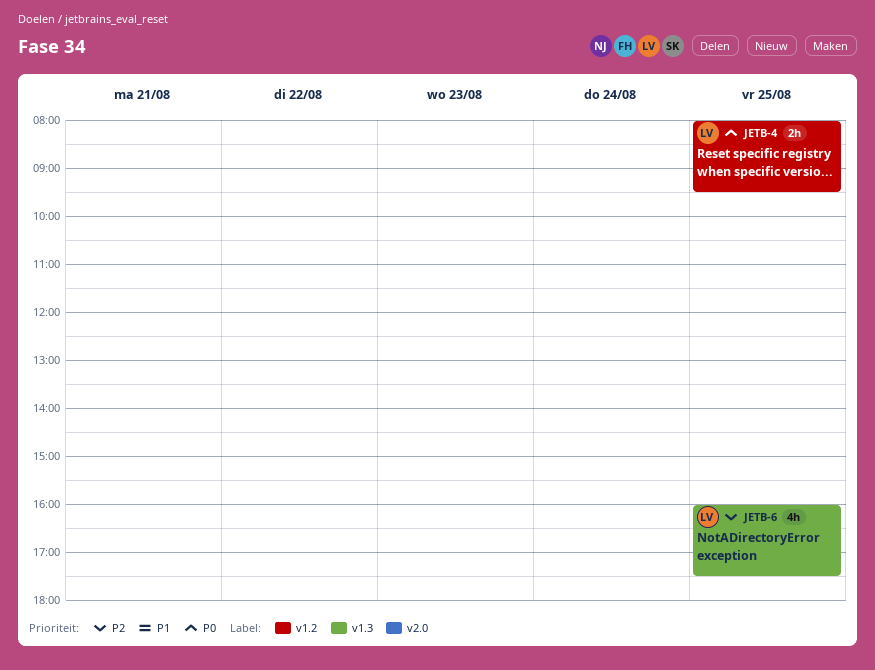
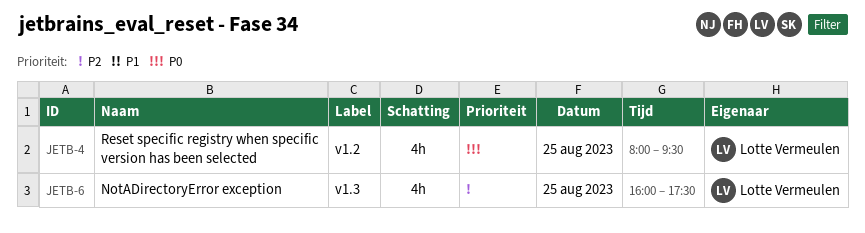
JETB-4, estimate: 2h -> 4h

